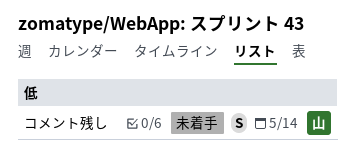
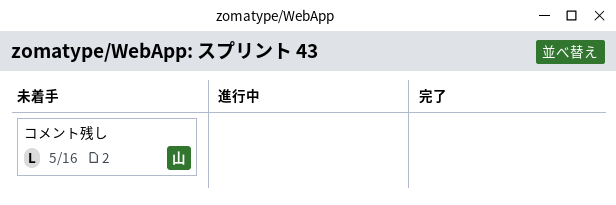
コメント残し, estimate: S -> L
コメント残し, due: May 14 -> May 16

